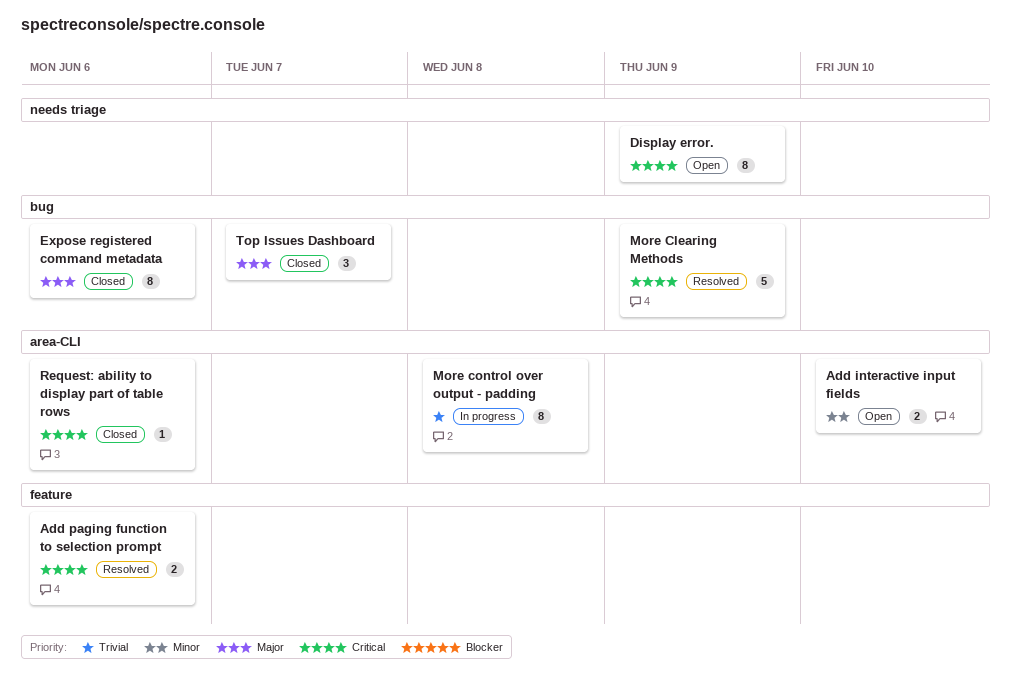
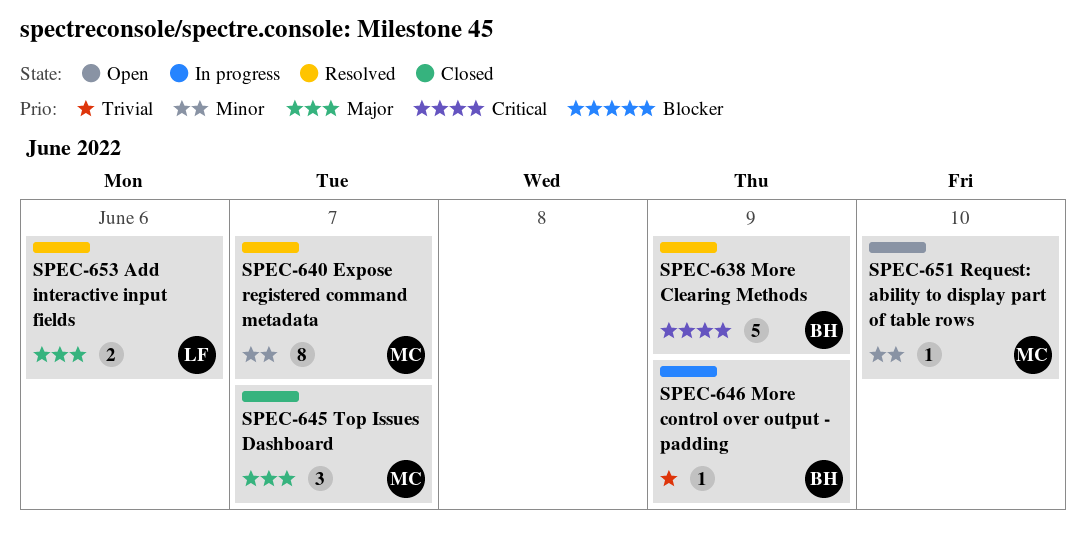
Add interactive input fields, status: Open -> Resolved
Add interactive input fields, priority: Minor -> Major
Add interactive input fields, due: Jun 10 -> Jun 6
Add paging function to selection prompt: present -> none
Display error.: present -> none
Expose registered command metadata, status: Closed -> Resolved
Expose registered command metadata, priority: Major -> Minor
Expose registered command metadata, due: Jun 6 -> Jun 7
More control over output - padding, estimate: 8 -> 1
More control over output - padding, due: Jun 8 -> Jun 9
Request: ability to display part of table rows, status: Closed -> Open
Request: ability to display part of table rows, priority: Critical -> Minor
Request: ability to display part of table rows, due: Jun 6 -> Jun 10

